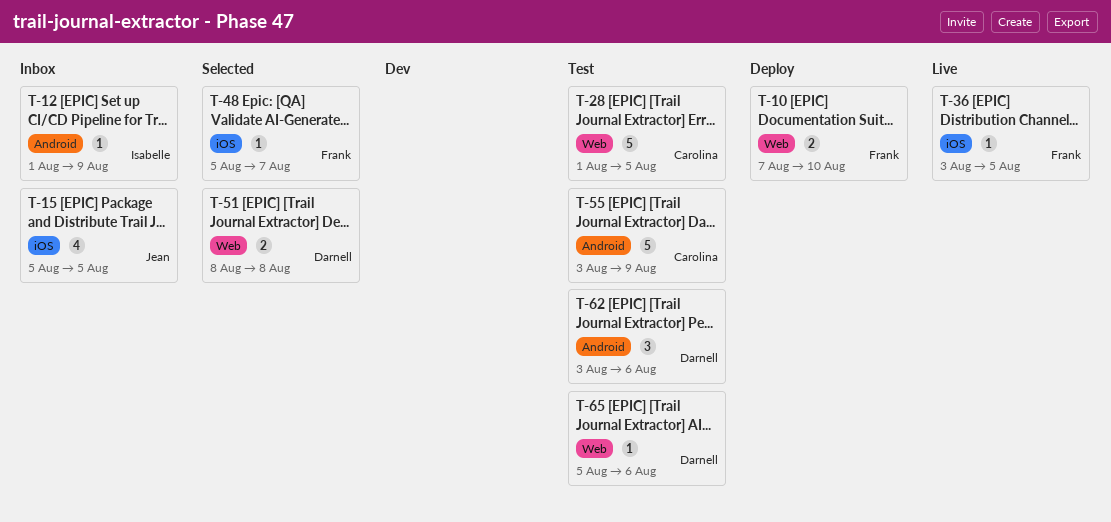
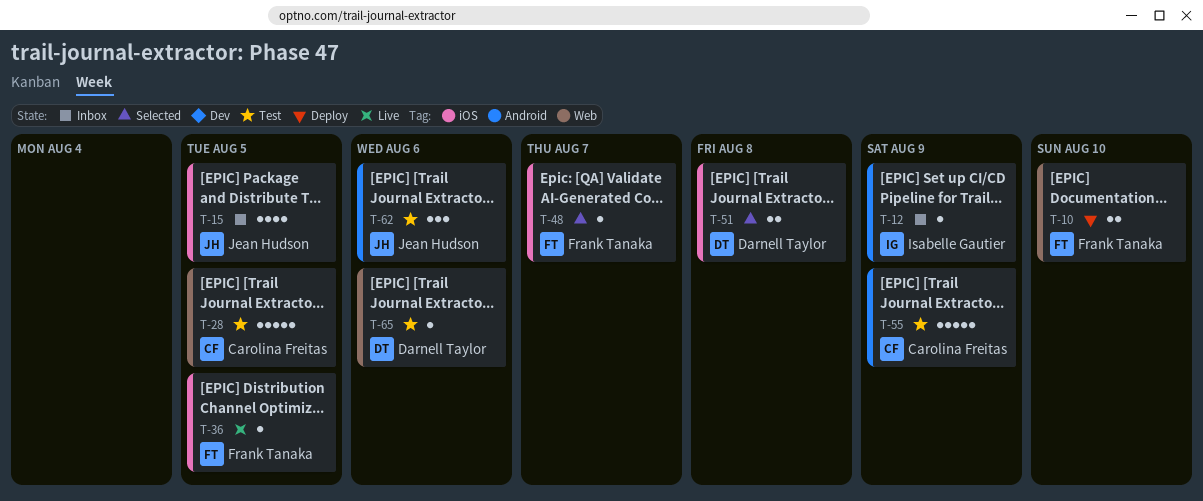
T-51, label: Web -> iOS
T-62, owner: Darnell Taylor -> Jean Hudson

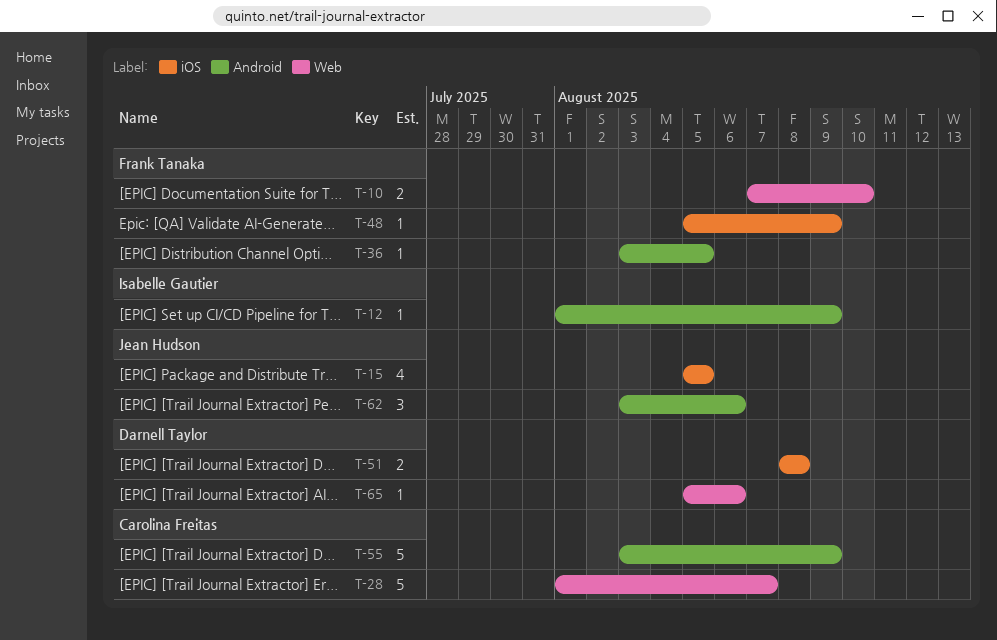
T-28, due: Aug 5 -> Aug 7
T-36, label: iOS -> Android
T-48, due: Aug 7 -> Aug 9

